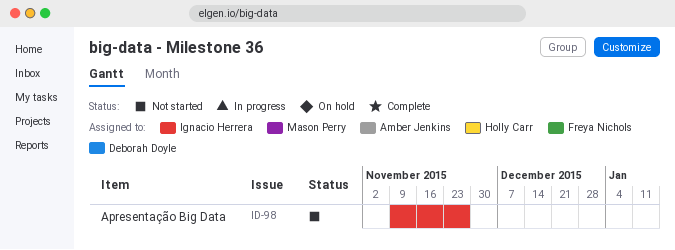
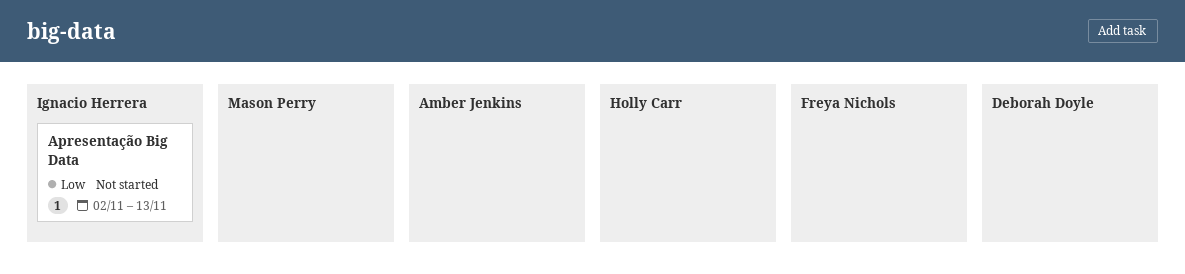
Apresentação Big Data, start: Nov 9 -> Nov 2
Apresentação Big Data, due: Nov 27 -> Nov 13

